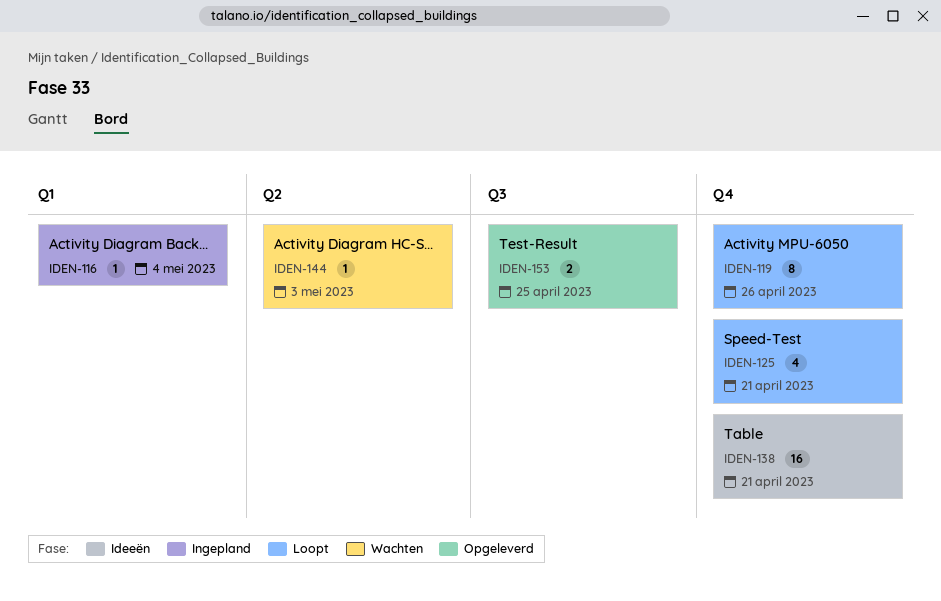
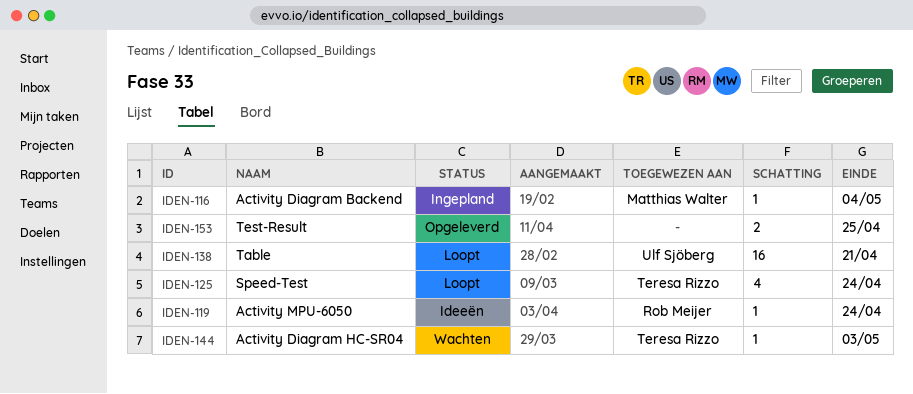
IDEN-119, status: Loopt -> Ideeën
IDEN-119, estimate: 8 -> 1
IDEN-119, due: Apr 26 -> Apr 24
IDEN-125, due: Apr 21 -> Apr 24
IDEN-138, status: Ideeën -> Loopt

